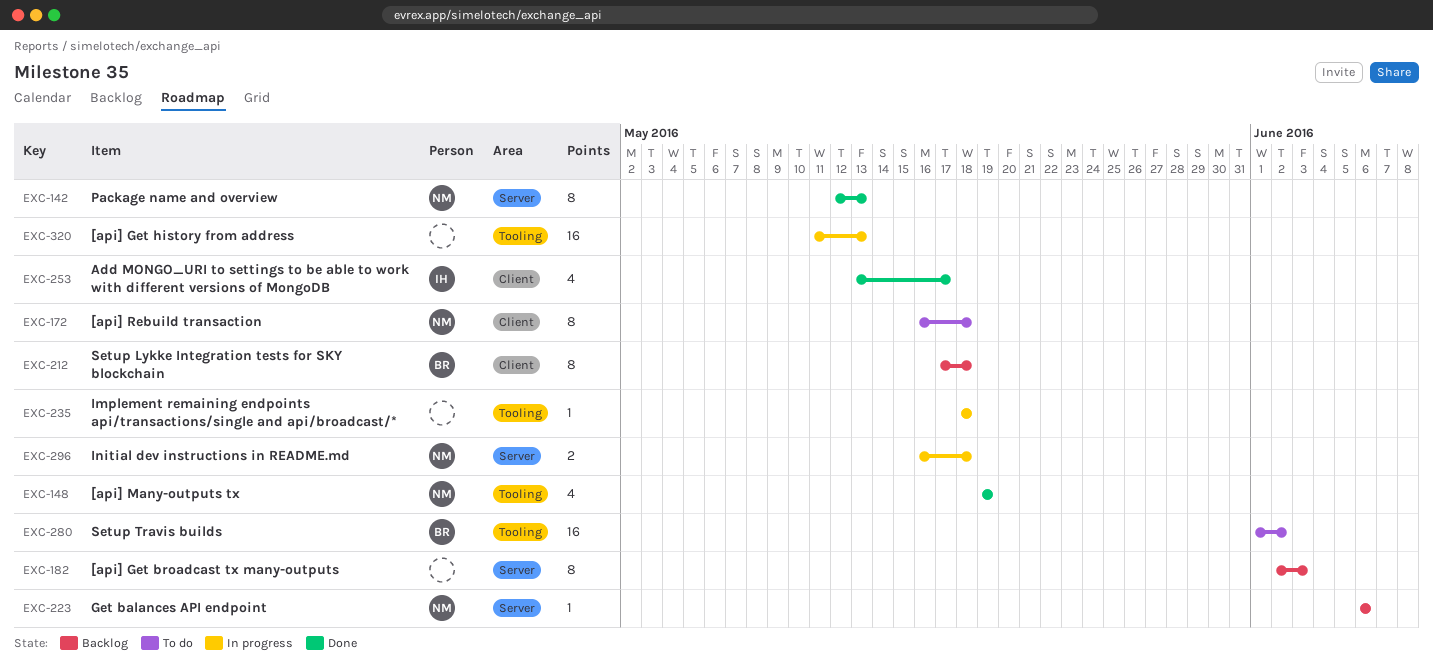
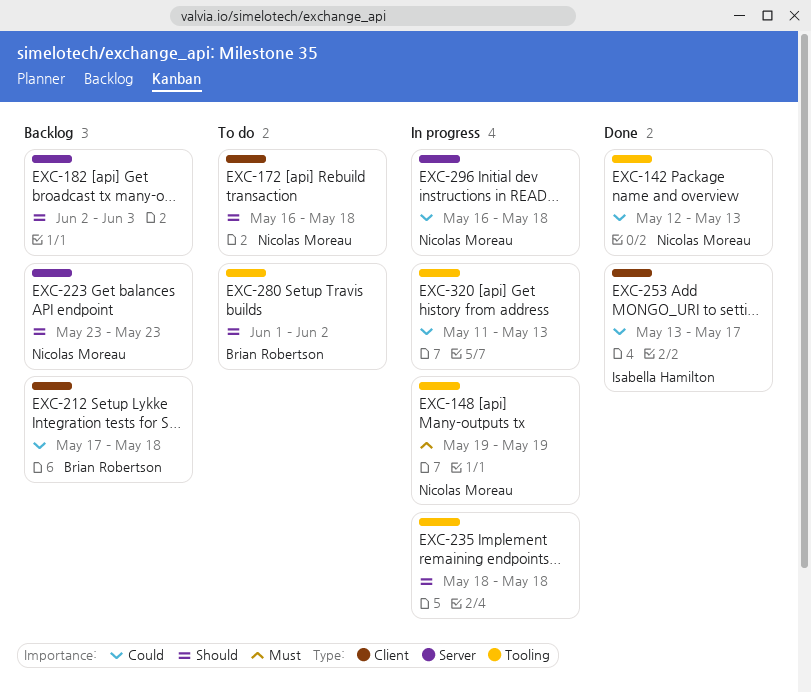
EXC-142, label: Server -> Tooling
EXC-148, status: Done -> In progress
EXC-223, start: Jun 6 -> May 23
EXC-223, due: Jun 6 -> May 23

